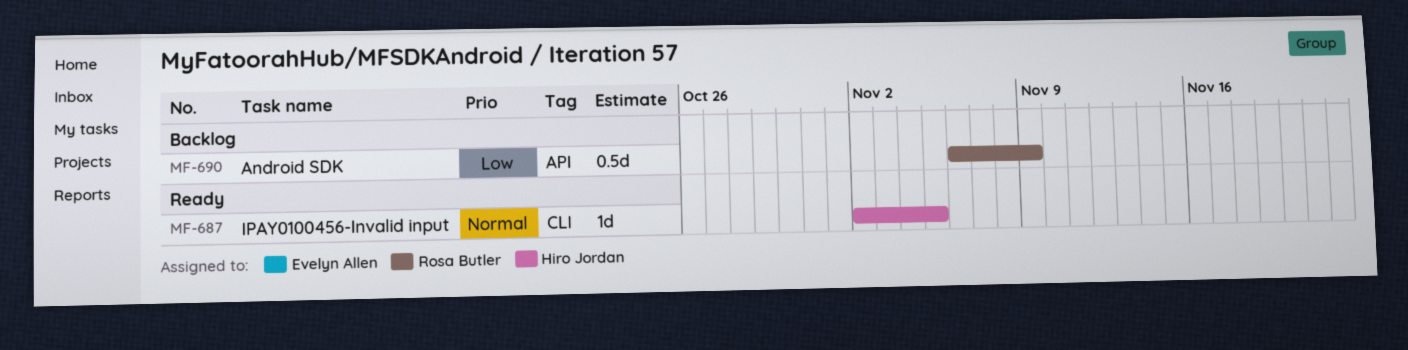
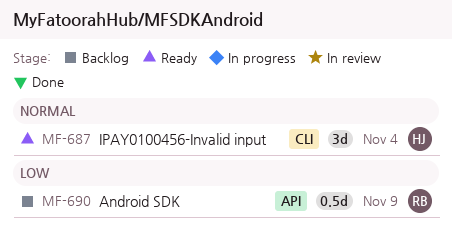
MF-687, estimate: 1d -> 3d
MF-687, due: Nov 5 -> Nov 4

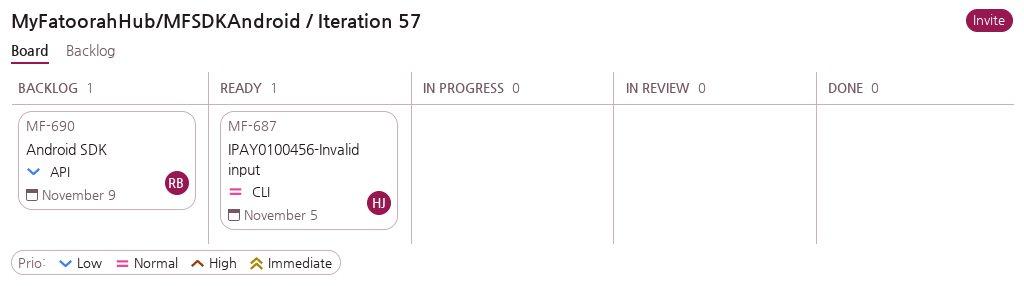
MF-687, due: Nov 4 -> Nov 5

